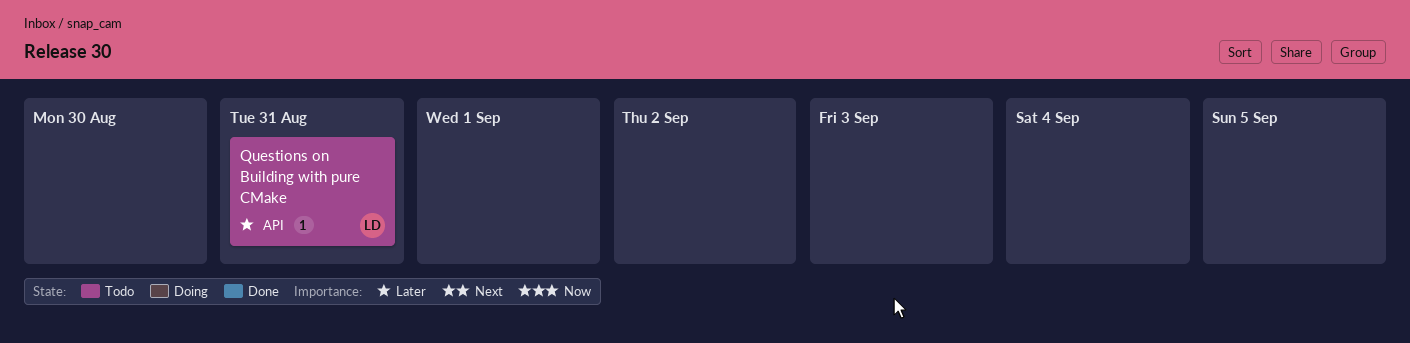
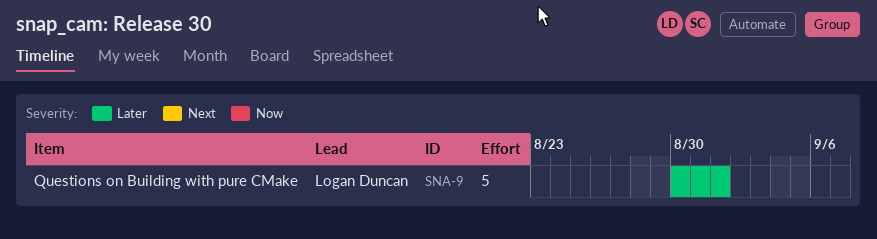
Questions on Building with pure CMake, estimate: 1 -> 5
Questions on Building with pure CMake, due: Aug 31 -> Sep 1

